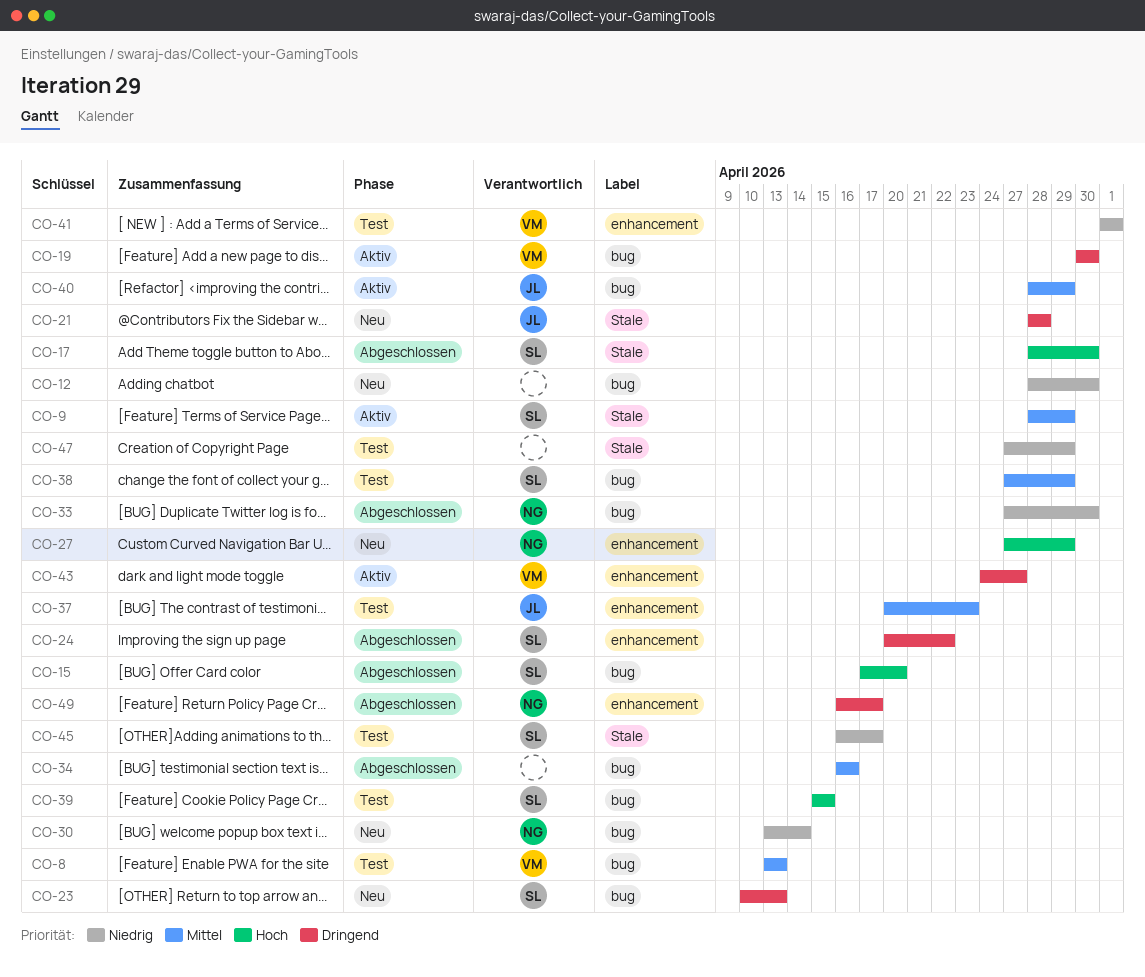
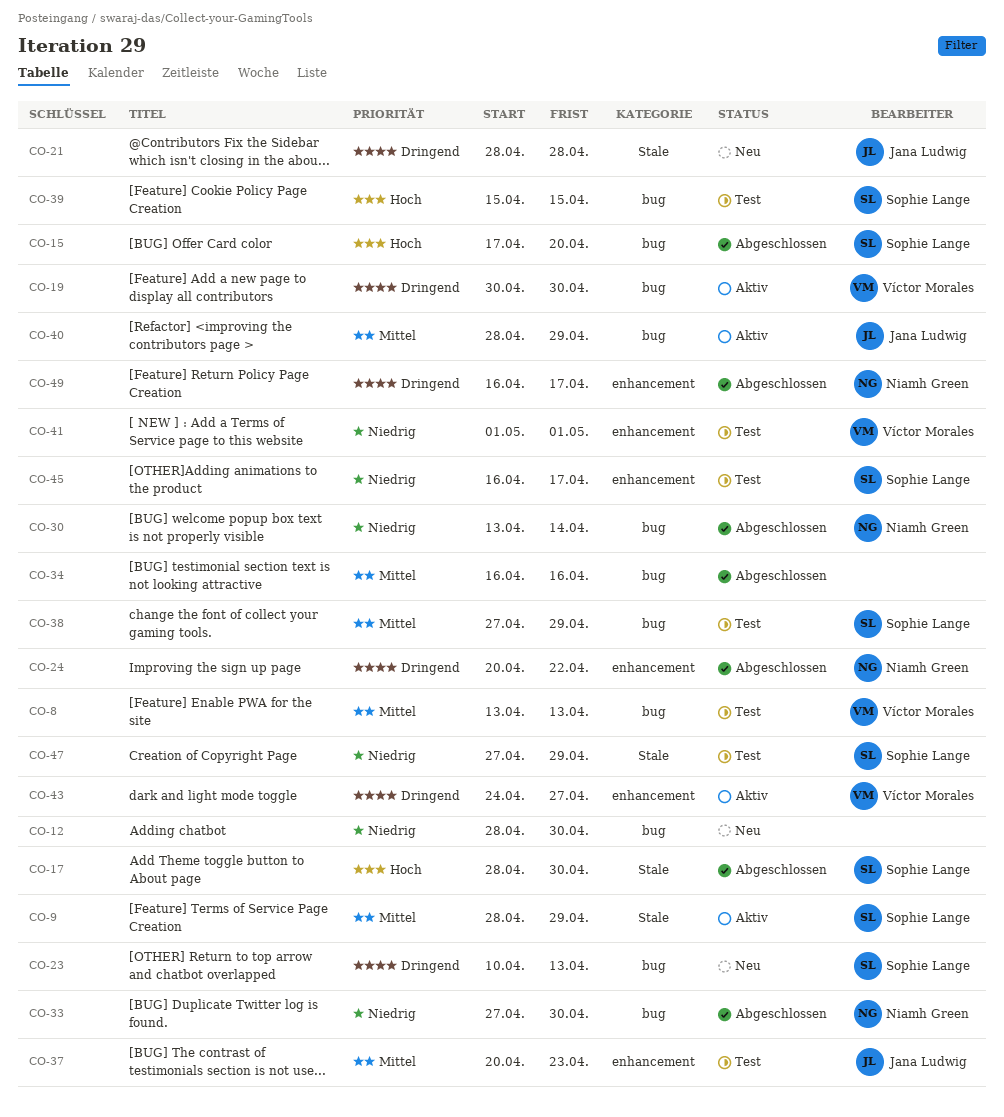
CO-24, owner: Sophie Lange -> Niamh Green
CO-27: present -> none
CO-30, status: Neu -> Abgeschlossen
CO-45, label: Stale -> enhancement
CO-47, owner: none -> Sophie Lange

